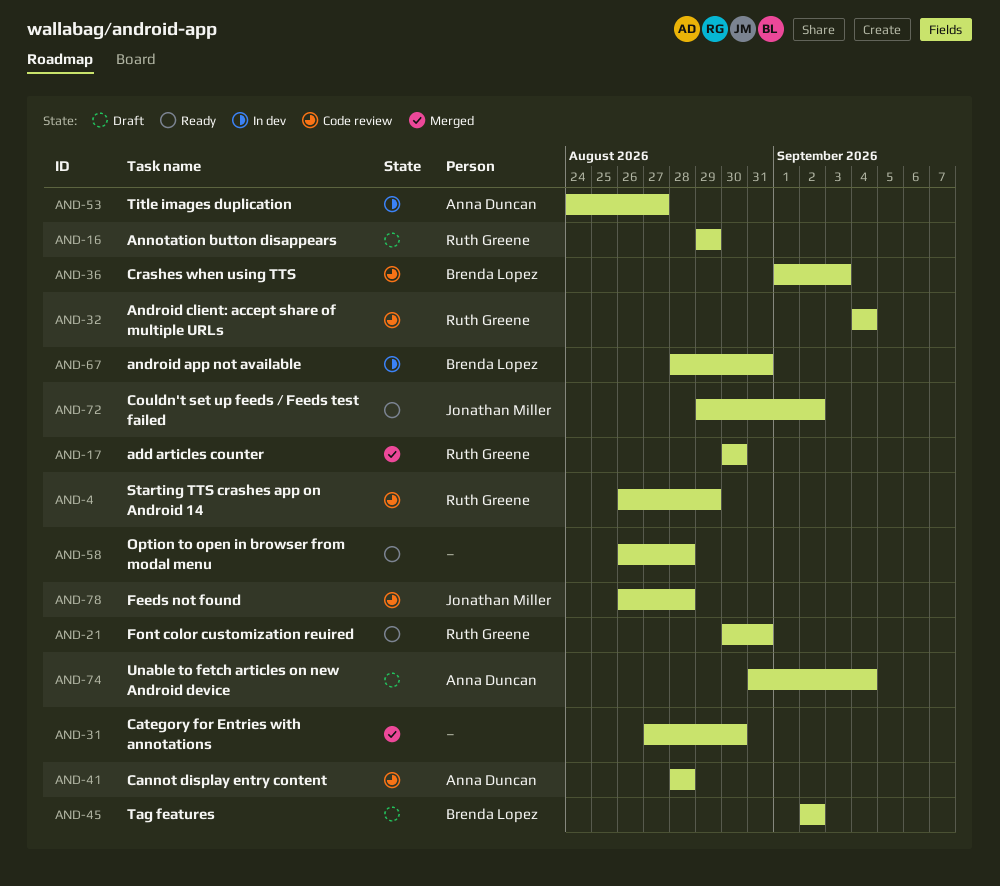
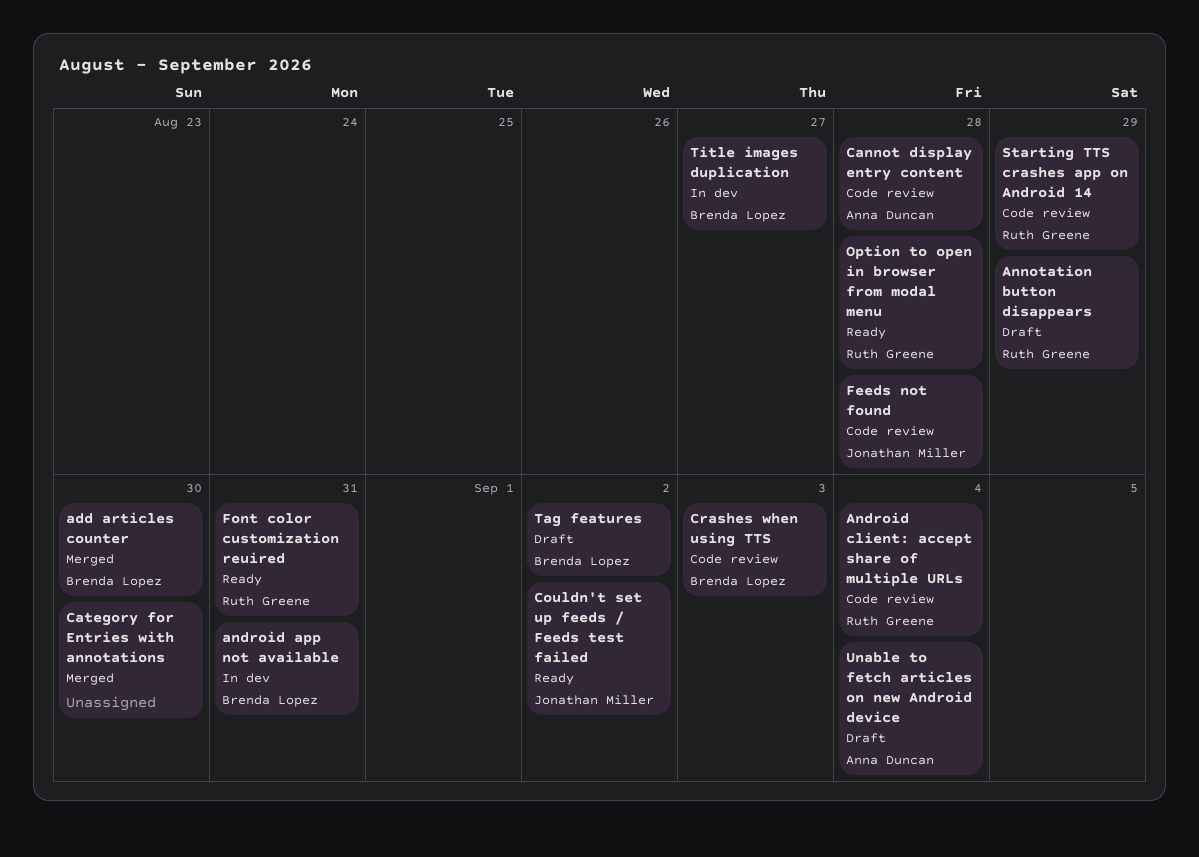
add articles counter, owner: Ruth Greene -> Brenda Lopez
Option to open in browser from modal menu, owner: none -> Ruth Greene
Title images duplication, owner: Anna Duncan -> Brenda Lopez

